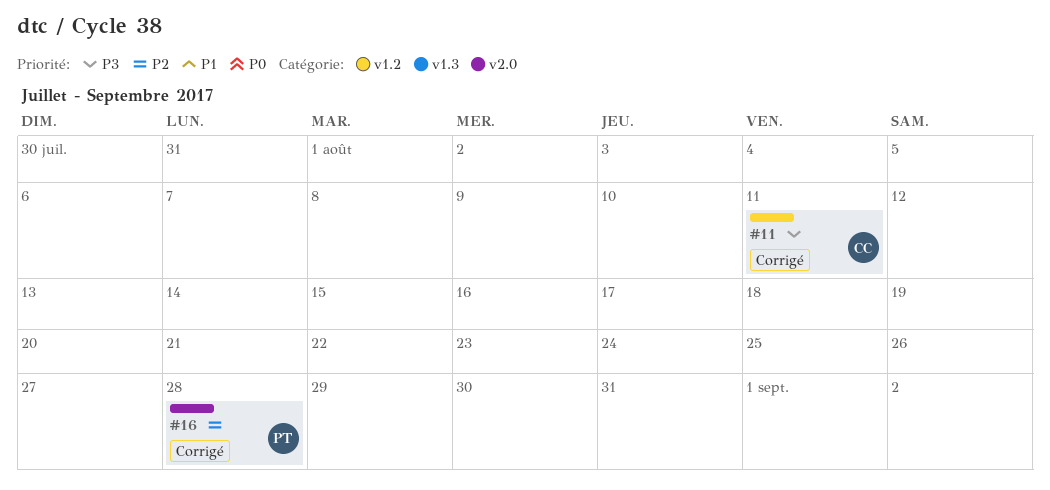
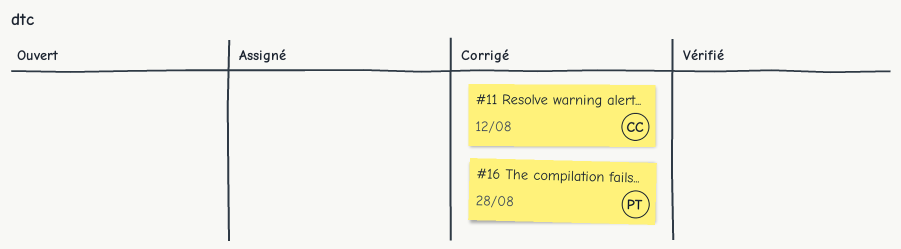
#11, due: Aug 11 -> Aug 12

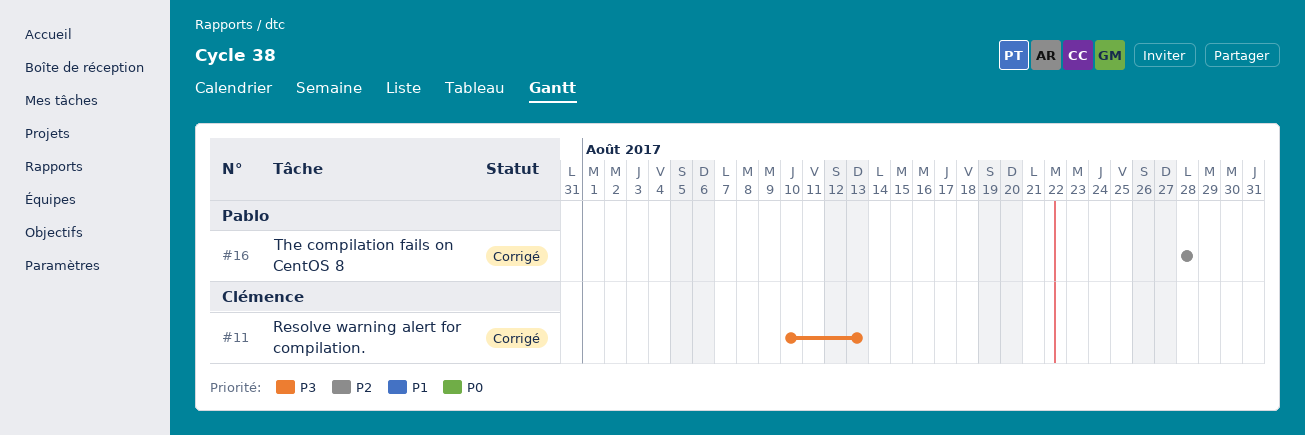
#11, due: Aug 12 -> Aug 13

